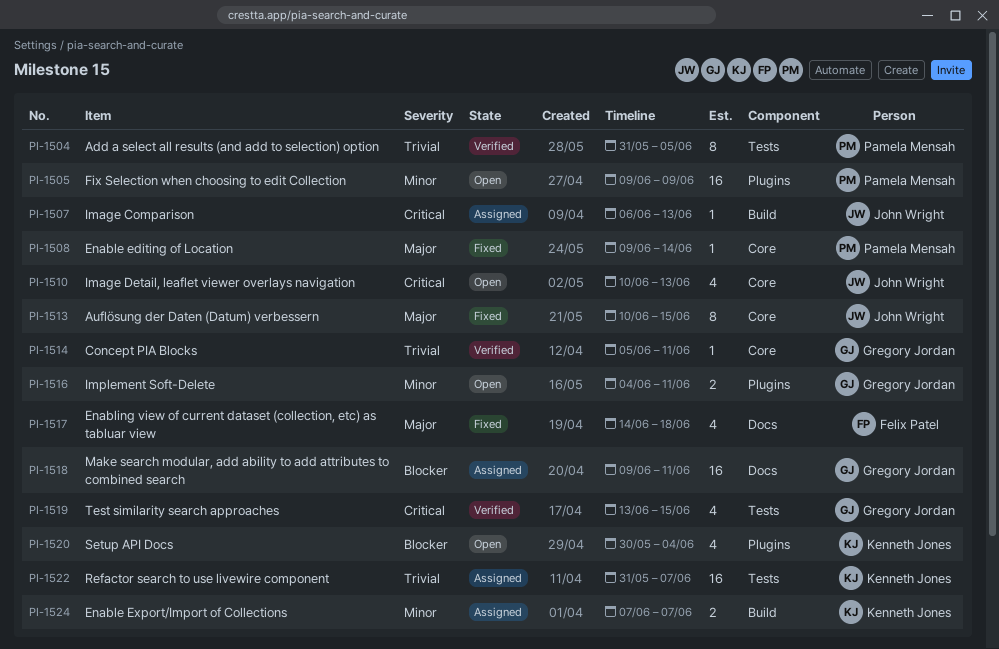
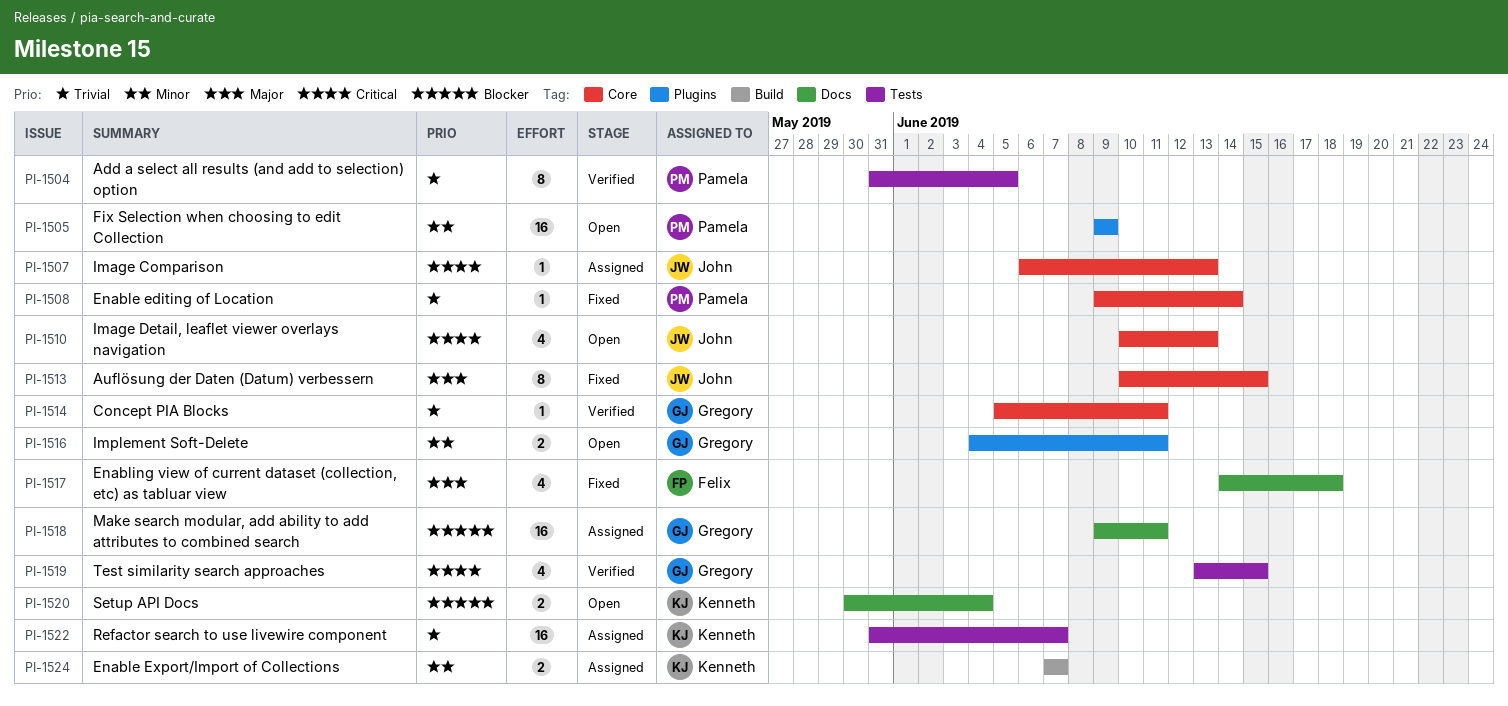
PI-1507, label: Build -> Core
PI-1508, priority: Major -> Trivial
PI-1520, label: Plugins -> Docs
PI-1520, estimate: 4 -> 2

